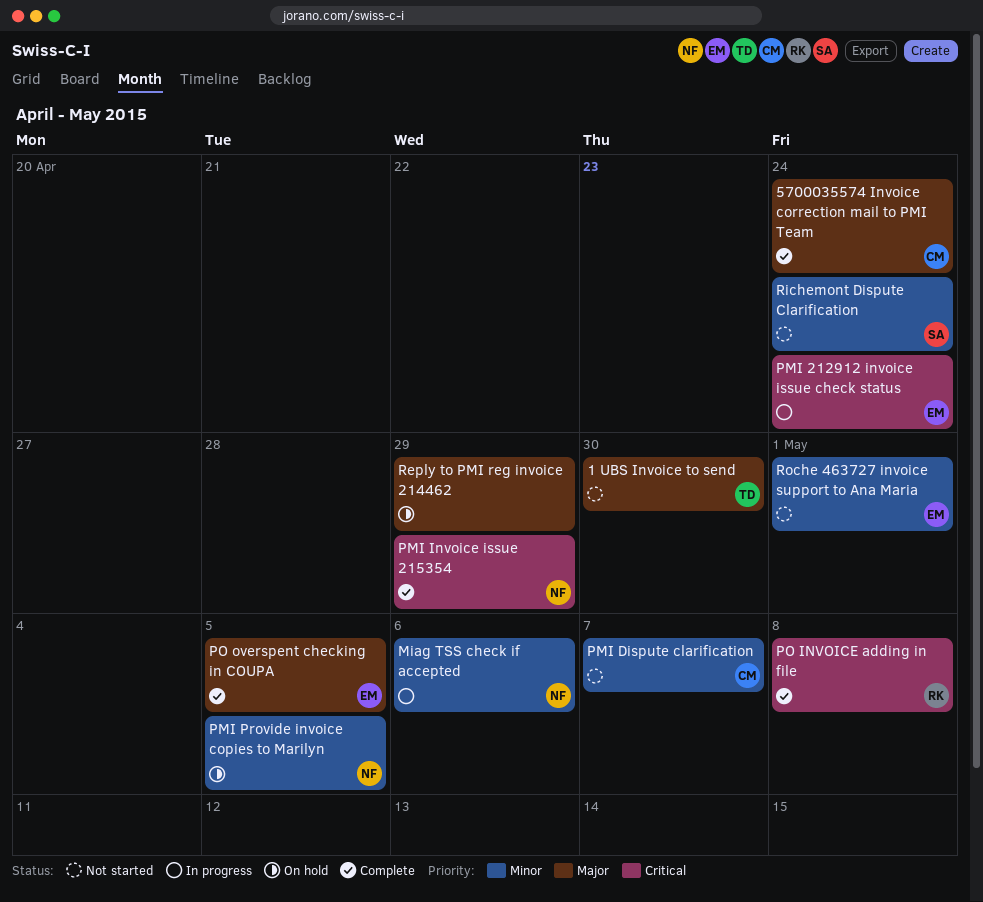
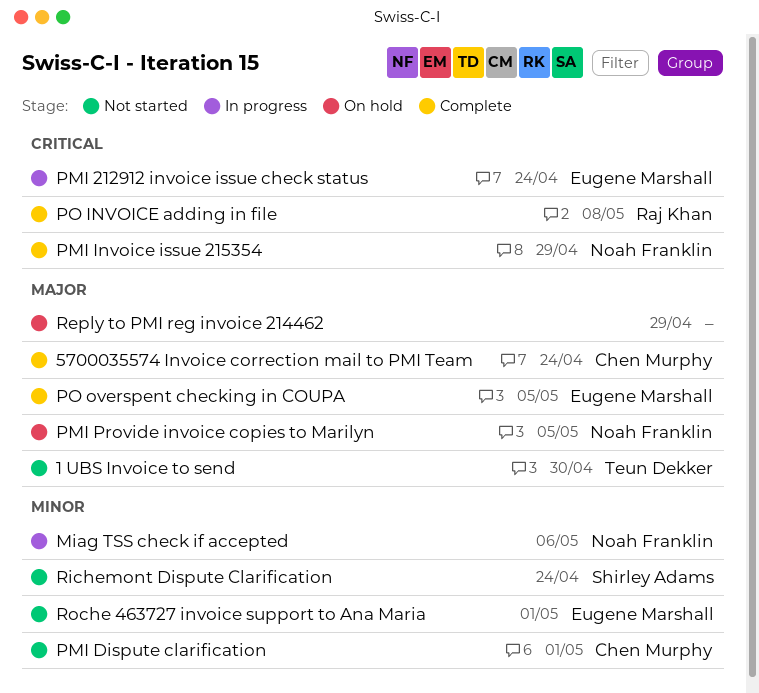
PMI Dispute clarification, due: May 7 -> May 1
PMI Provide invoice copies to Marilyn, priority: Minor -> Major

